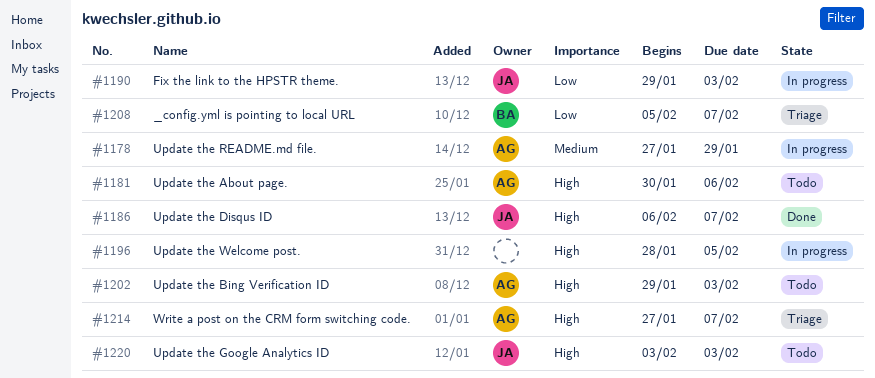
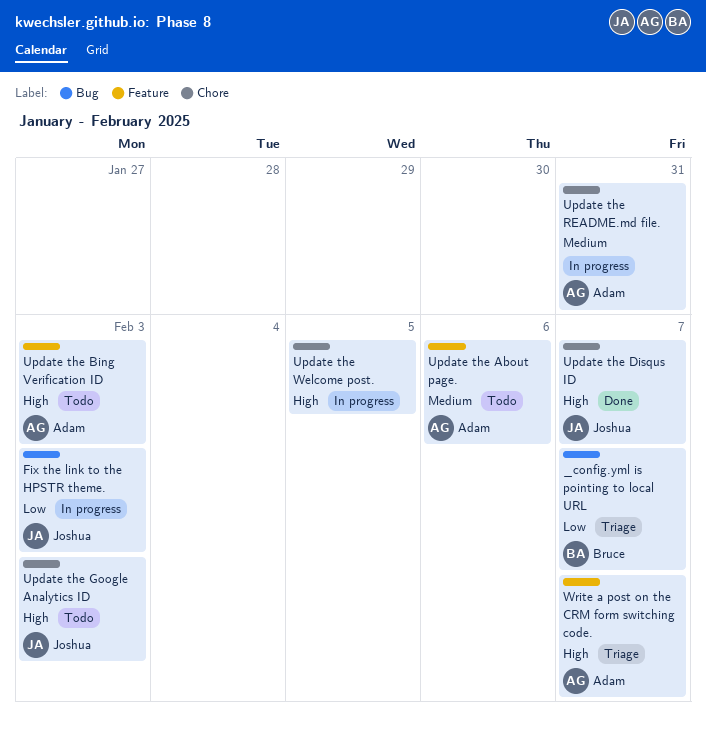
Update the About page., priority: High -> Medium
Update the README.md file., due: Jan 29 -> Jan 31

